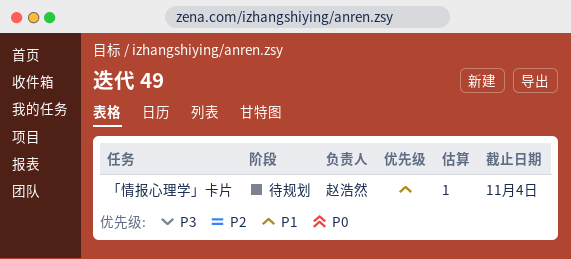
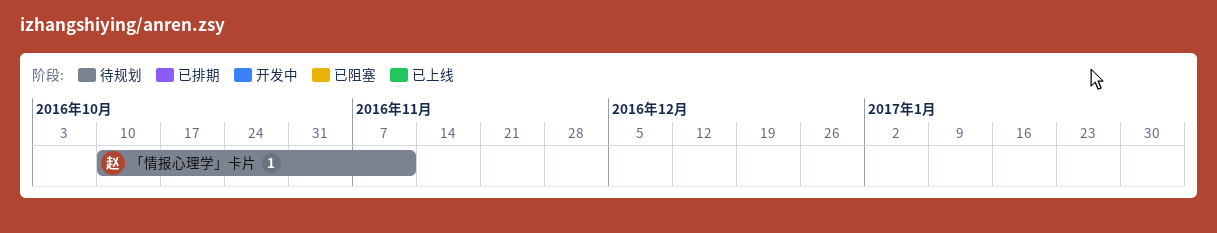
「情报心理学」卡片, due: Nov 4 -> Nov 11

